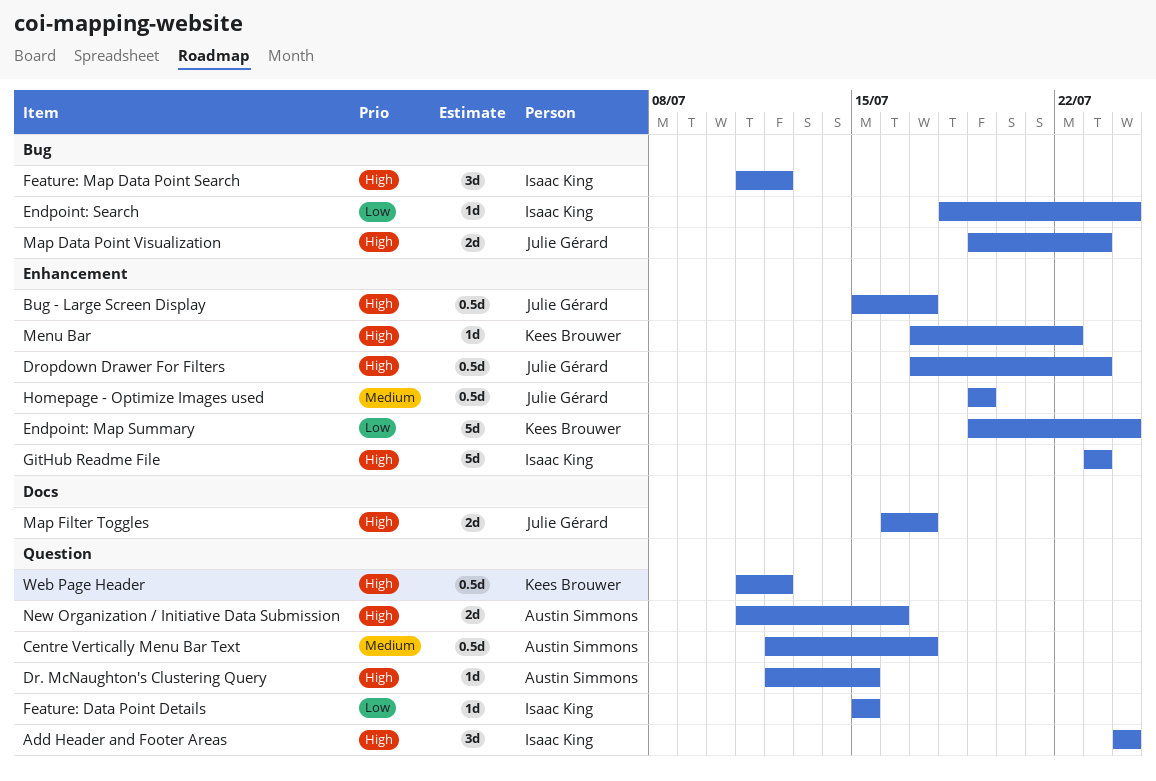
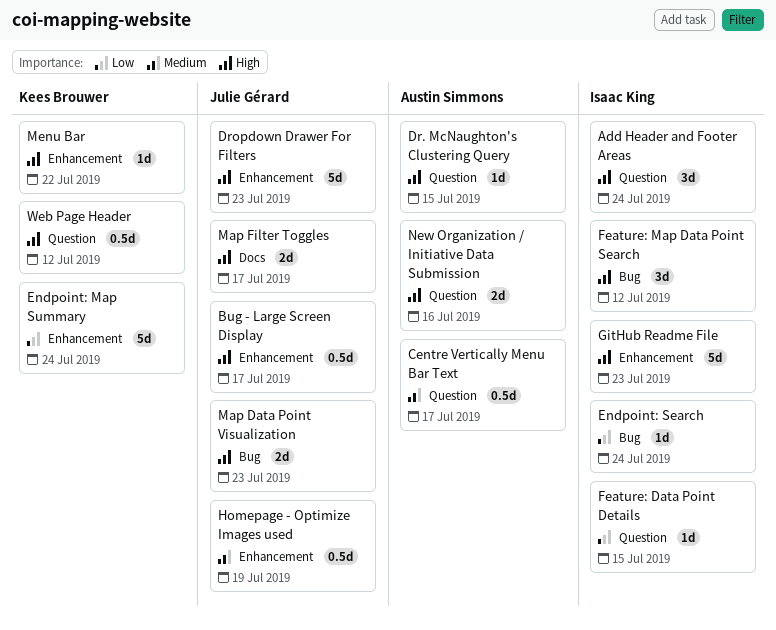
Dropdown Drawer For Filters, estimate: 0.5d -> 5d

